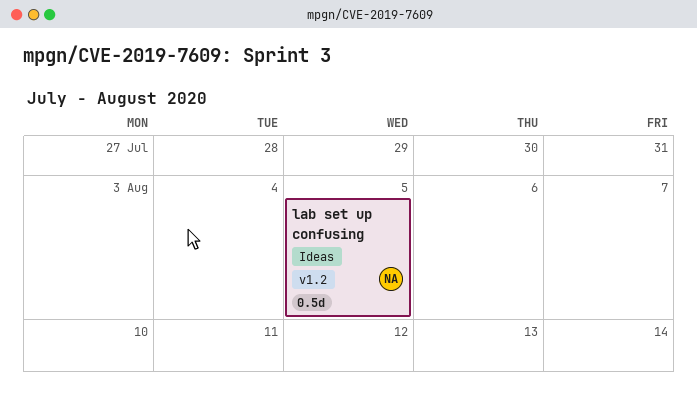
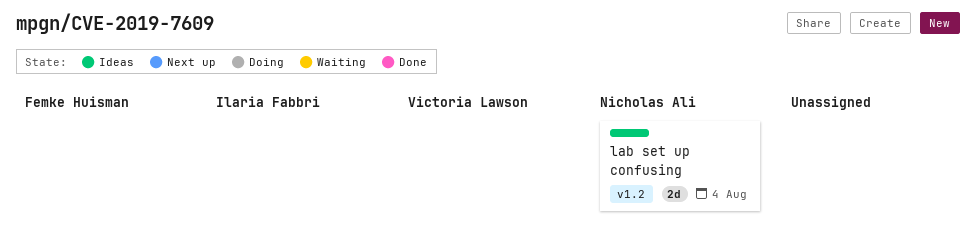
lab set up confusing, estimate: 0.5d -> 2d
lab set up confusing, due: Aug 5 -> Aug 4

